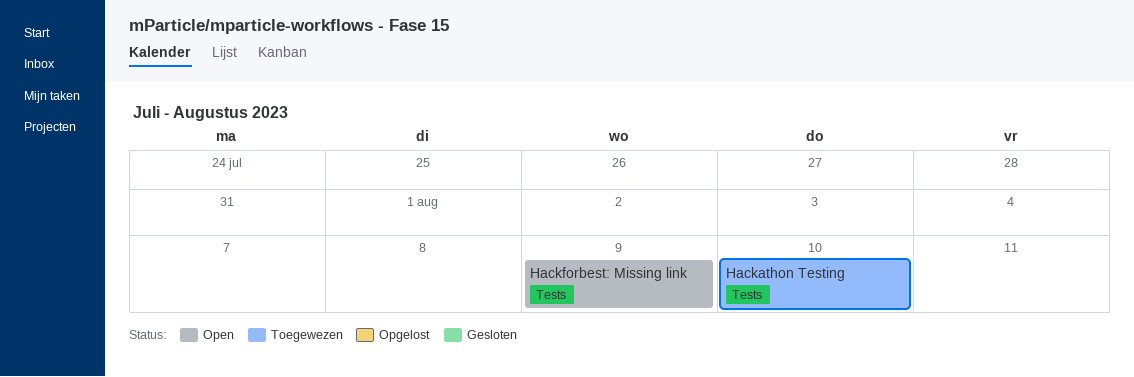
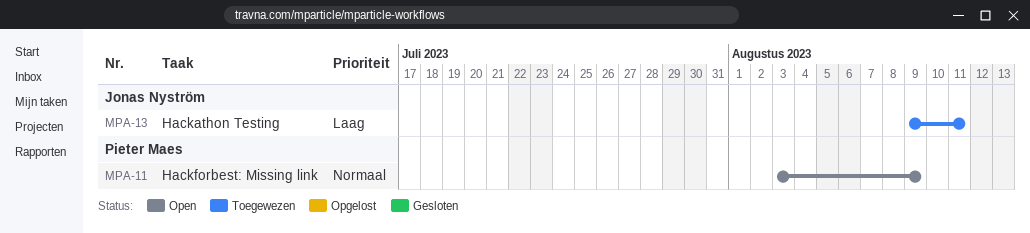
Hackathon Testing, due: Aug 10 -> Aug 11

